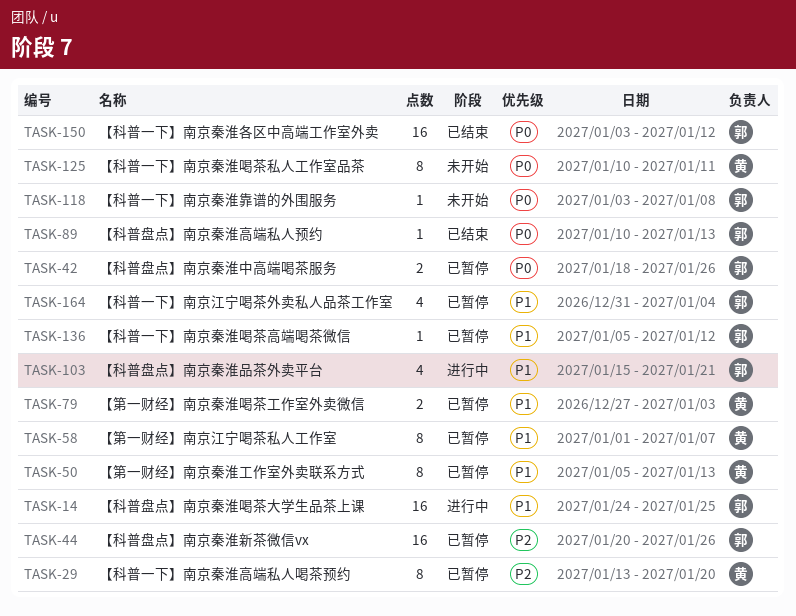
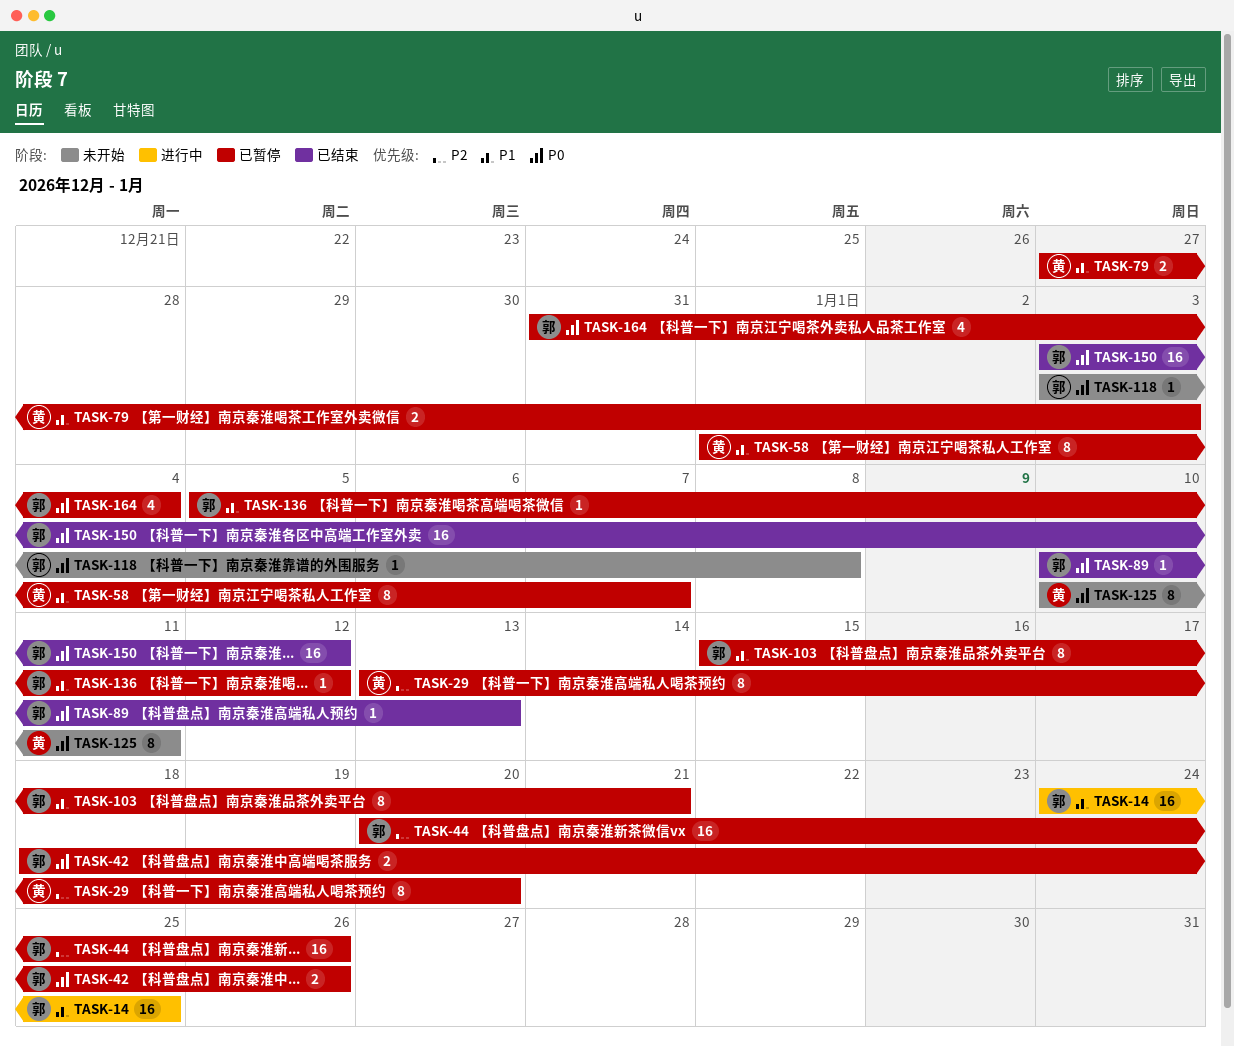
TASK-50: present -> none
TASK-103, status: 进行中 -> 已暂停
TASK-103, estimate: 4 -> 8
TASK-164, priority: P1 -> P0

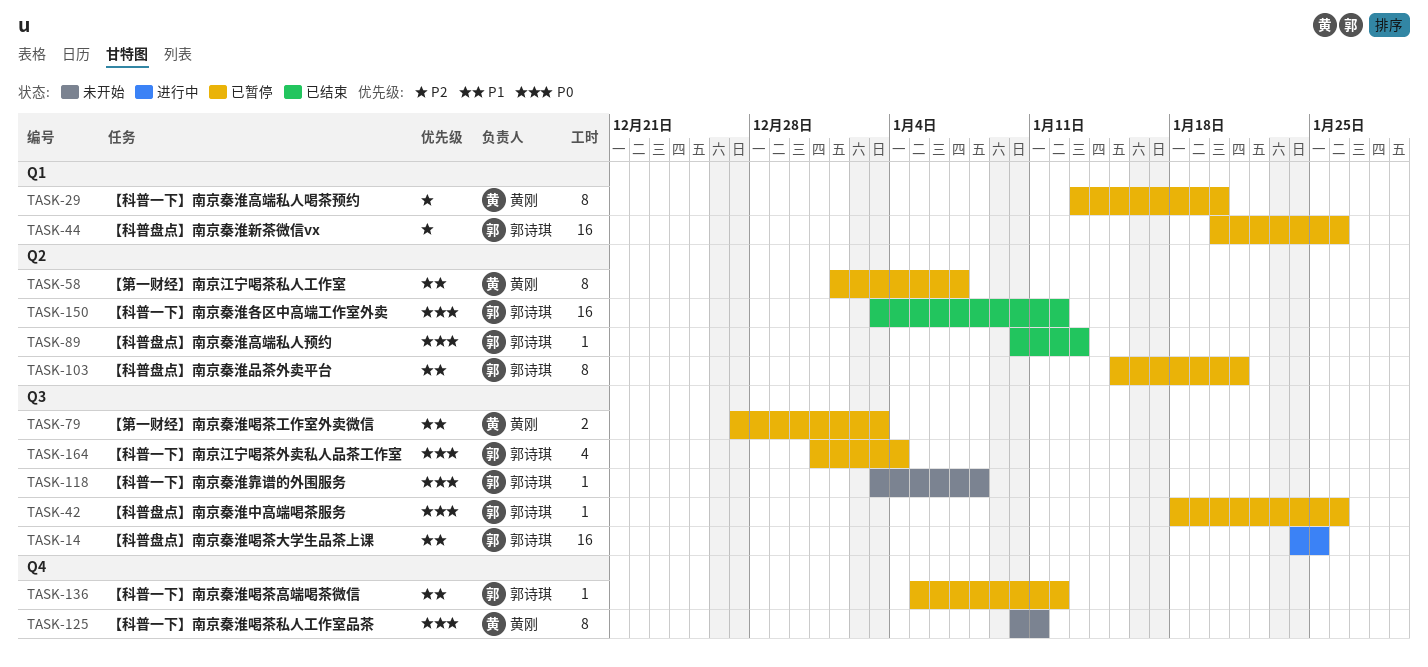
TASK-42, estimate: 2 -> 1

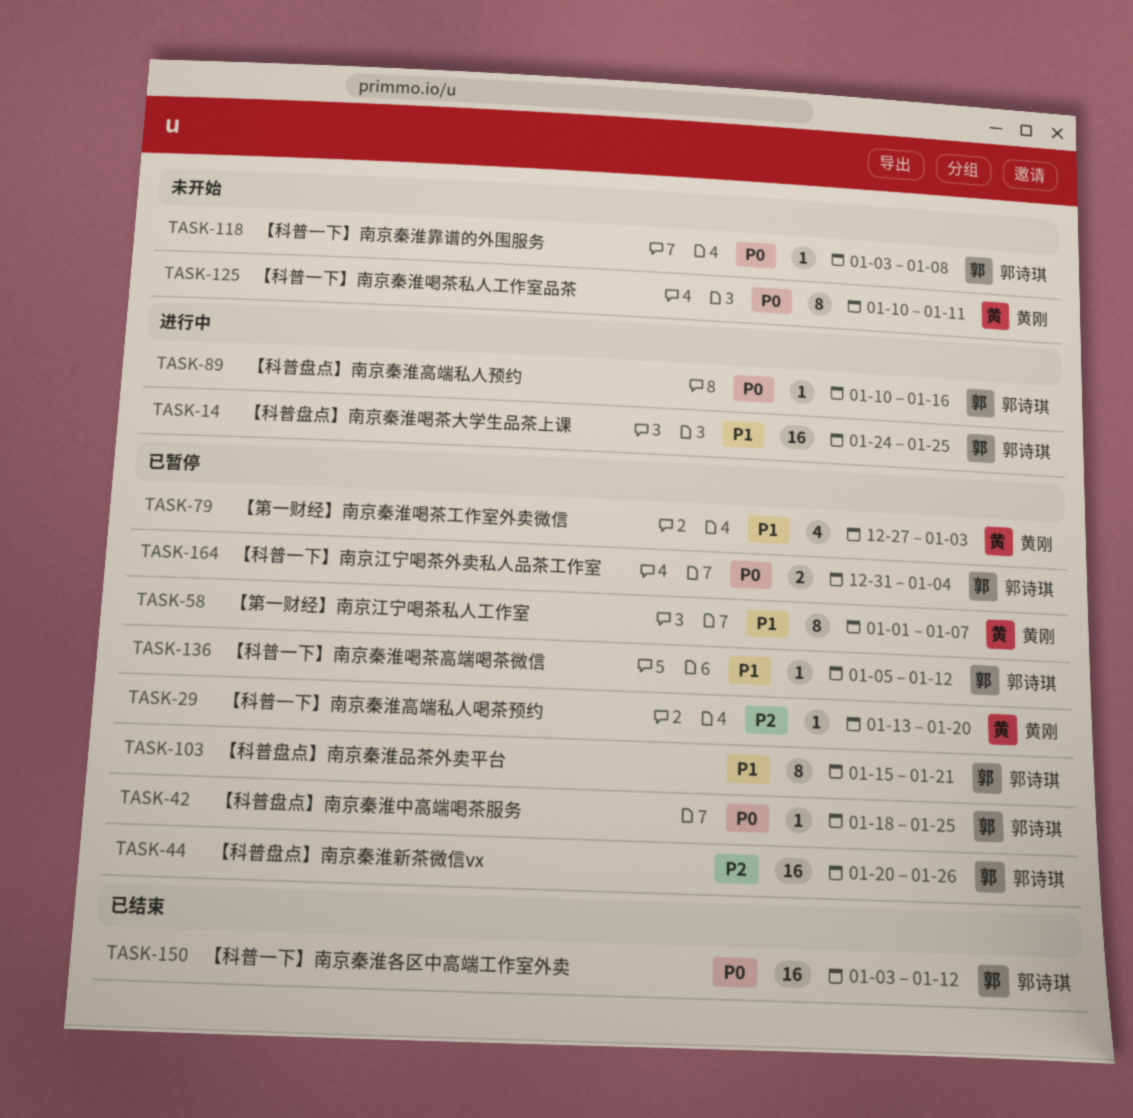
TASK-29, estimate: 8 -> 1
TASK-42, due: Jan 26 -> Jan 25
TASK-79, estimate: 2 -> 4
TASK-89, status: 已结束 -> 进行中
TASK-89, due: Jan 13 -> Jan 16
TASK-164, estimate: 4 -> 2

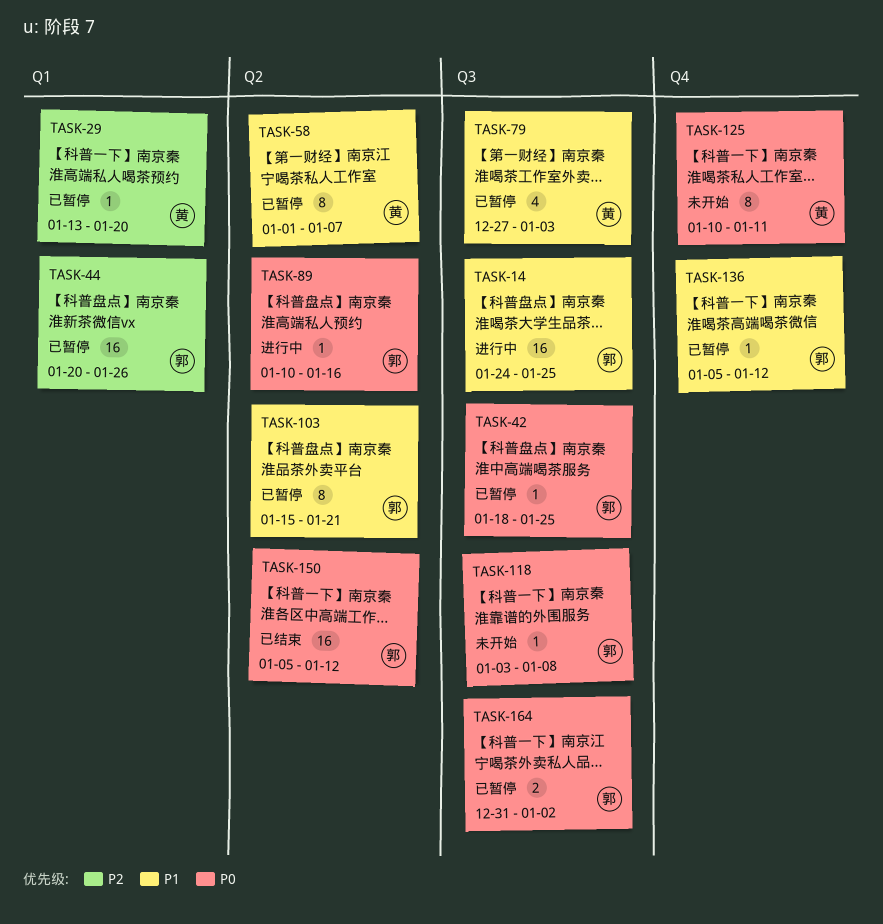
TASK-150, start: Jan 3 -> Jan 5
TASK-164, due: Jan 4 -> Jan 2

